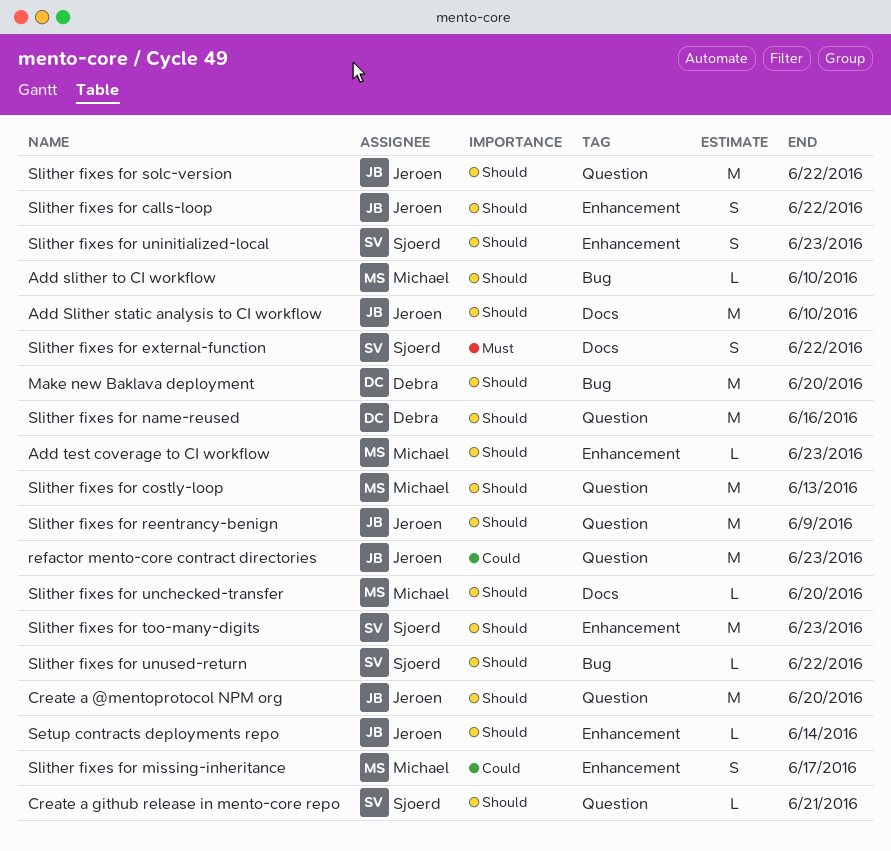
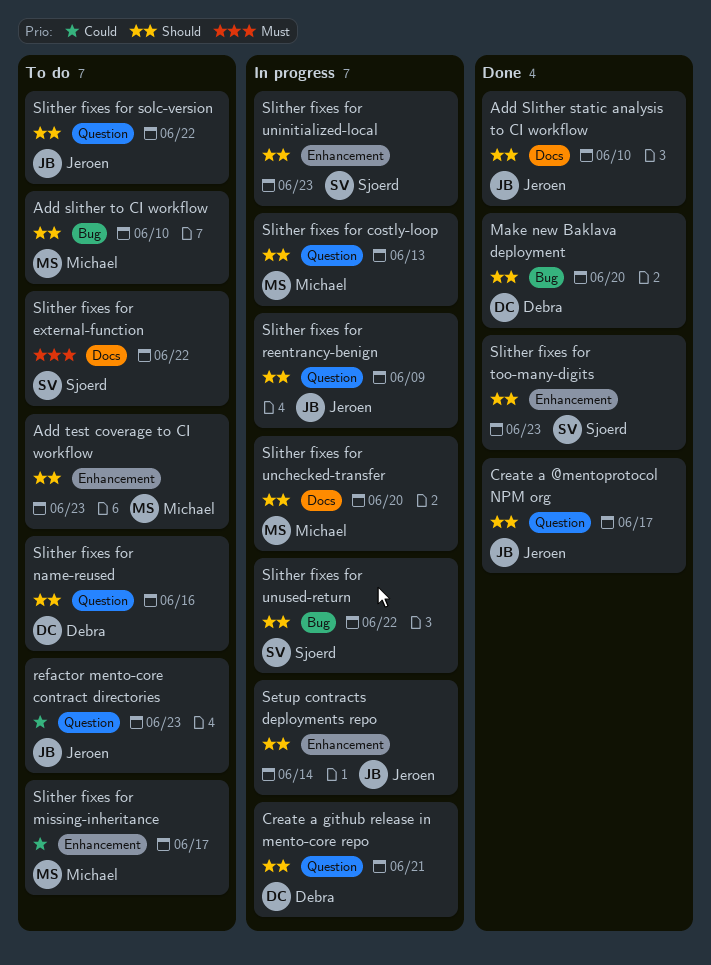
Create a @mentoprotocol NPM org, due: Jun 20 -> Jun 17
Create a github release in mento-core repo, owner: Sjoerd -> Debra
Slither fixes for calls-loop: present -> none

